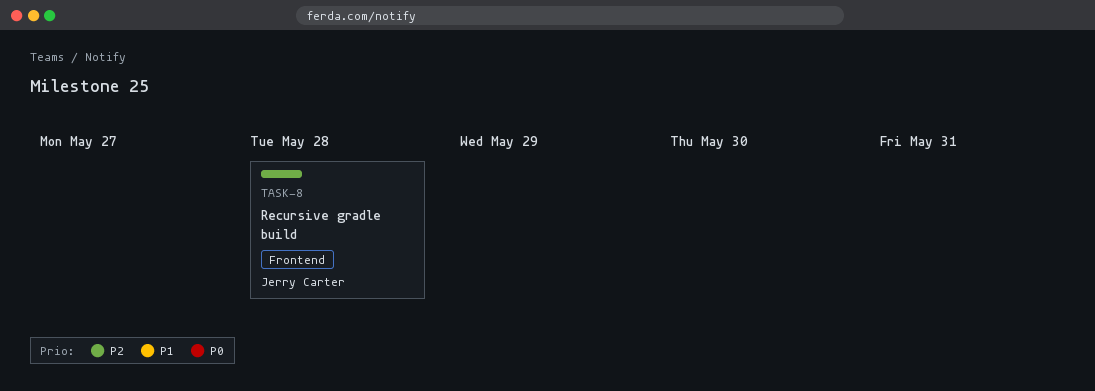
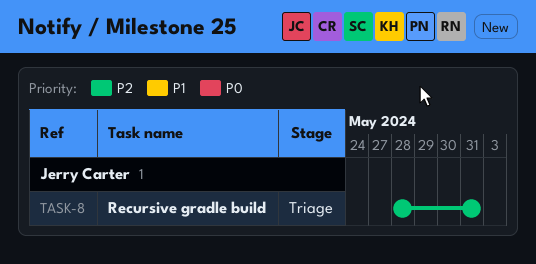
TASK-8, due: May 28 -> May 31

